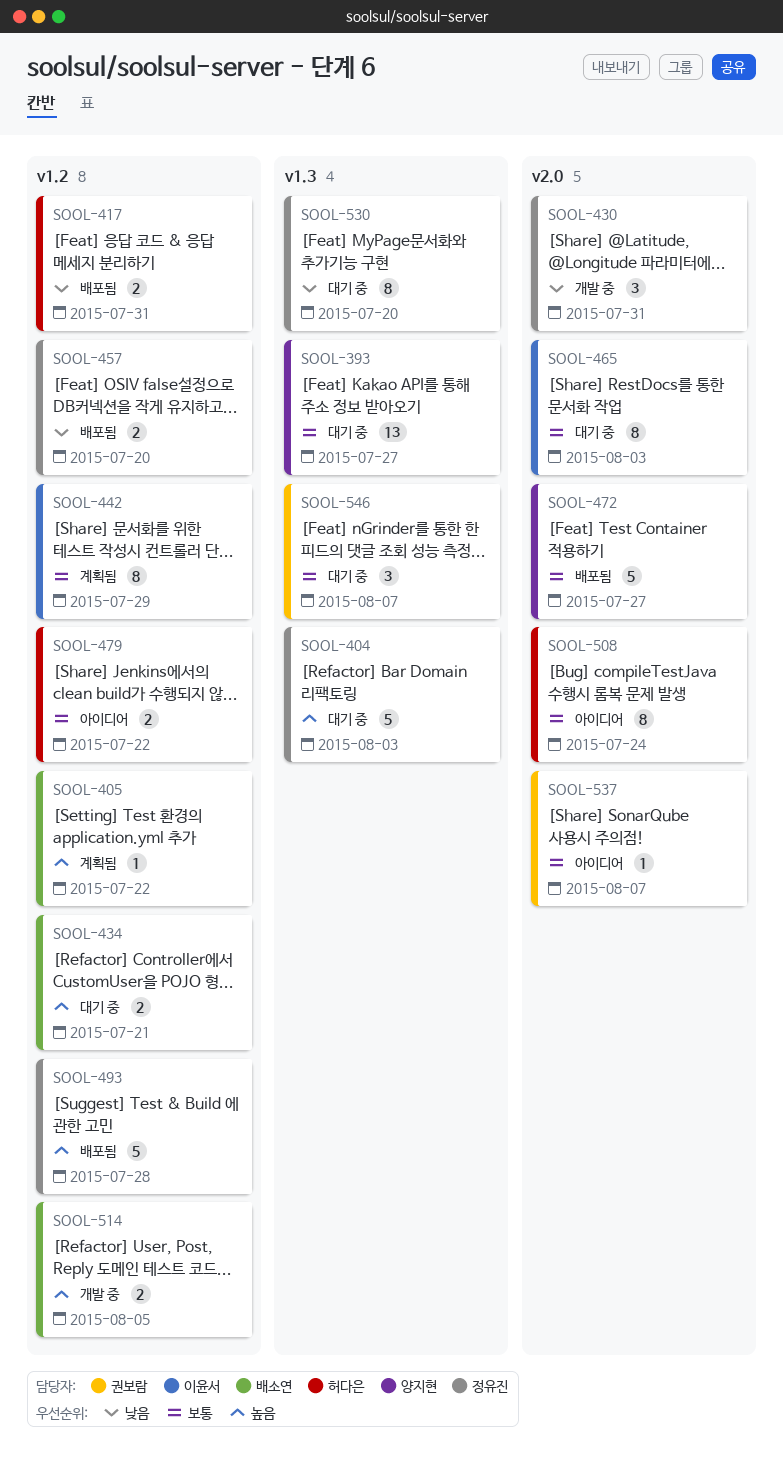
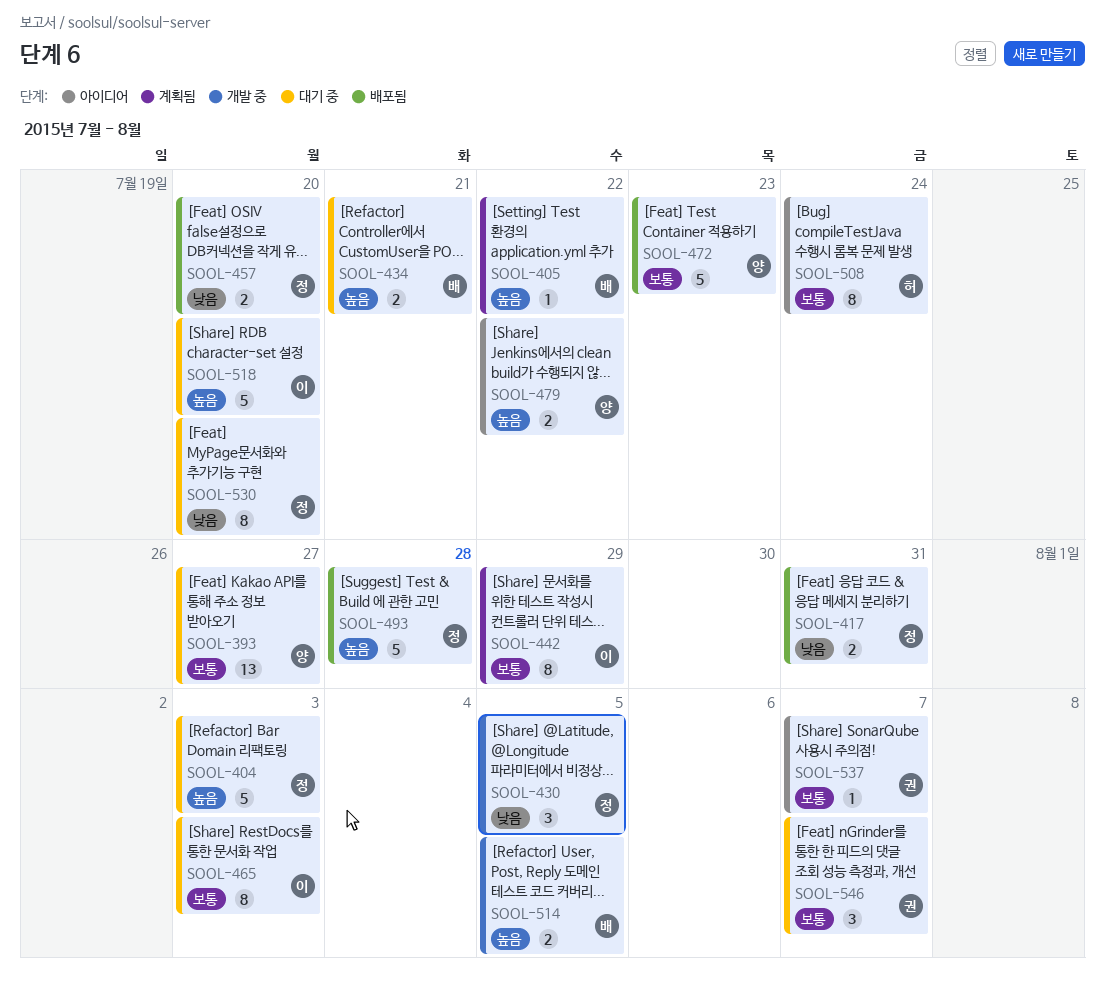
SOOL-417, owner: 허다은 -> 정유진
SOOL-430, due: Jul 31 -> Aug 5
SOOL-472, due: Jul 27 -> Jul 23
SOOL-479, owner: 허다은 -> 양지현
SOOL-479, priority: 보통 -> 높음
SOOL-518: none -> present

